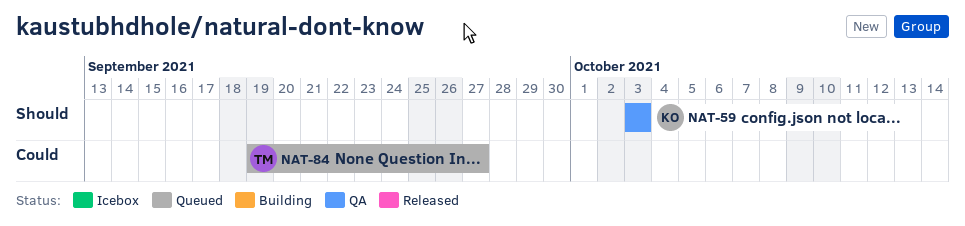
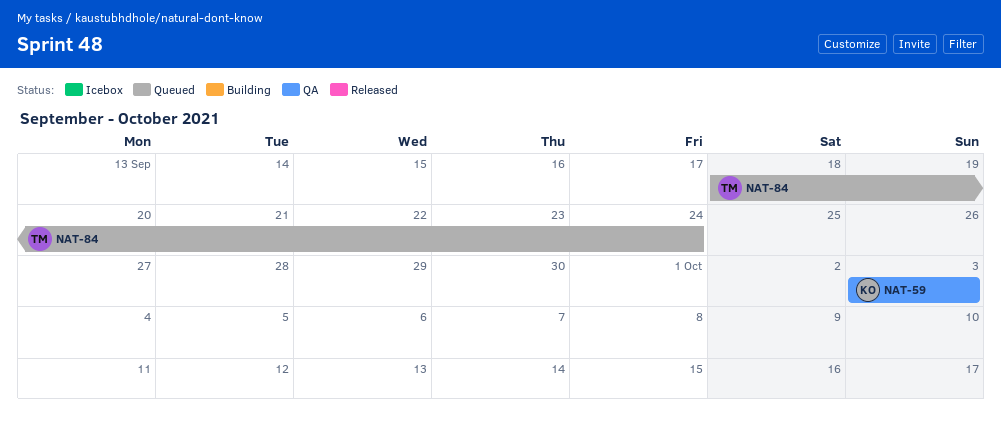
NAT-84, start: Sep 19 -> Sep 18
NAT-84, due: Sep 27 -> Sep 24

